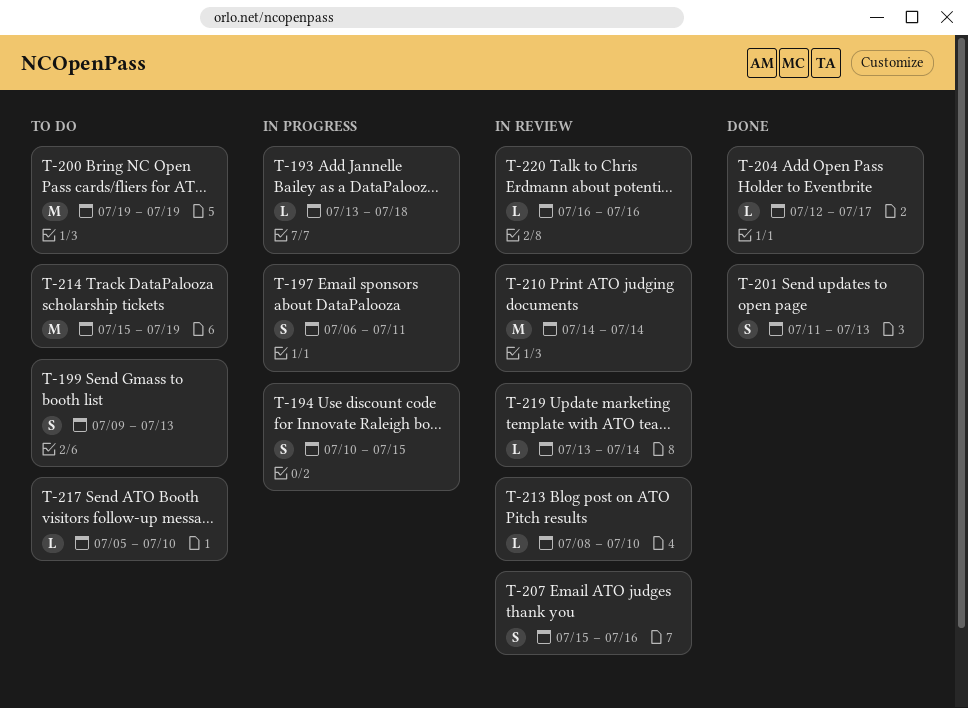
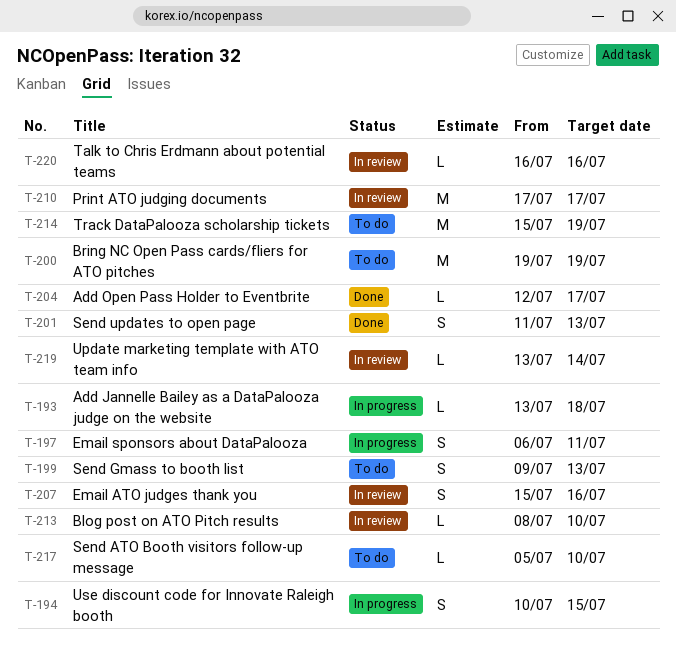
T-210, start: Jul 14 -> Jul 17
T-210, due: Jul 14 -> Jul 17

